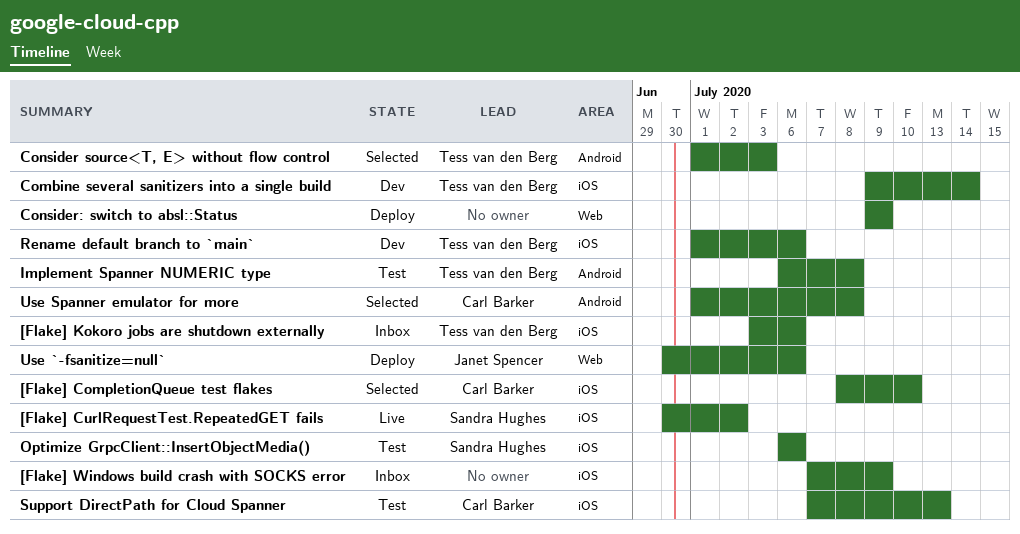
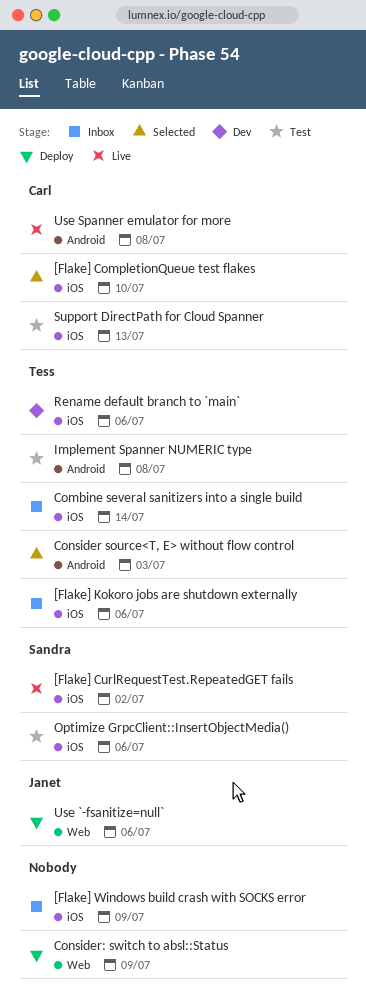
Combine several sanitizers into a single build, status: Dev -> Inbox
Use Spanner emulator for more, status: Selected -> Live

